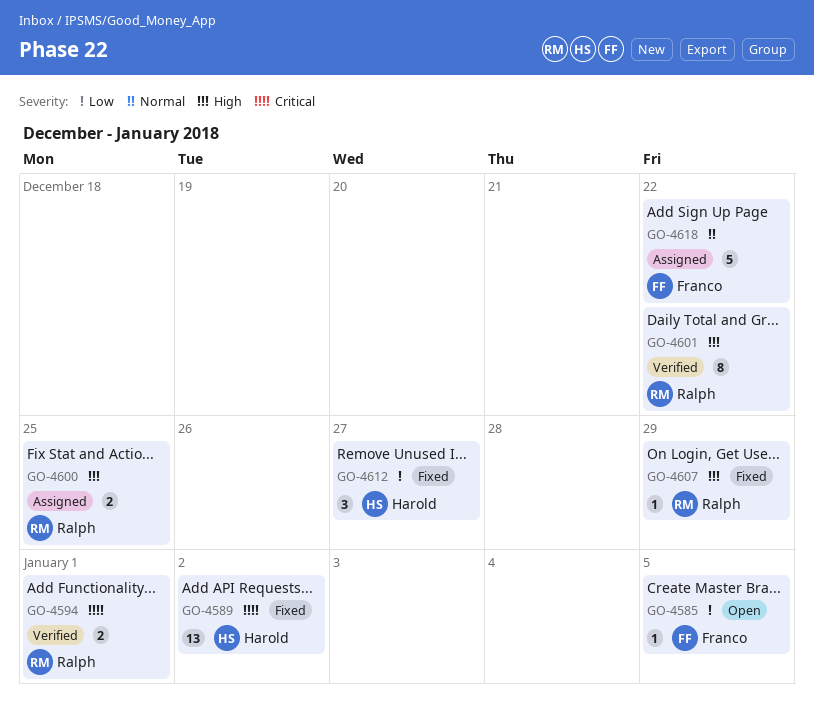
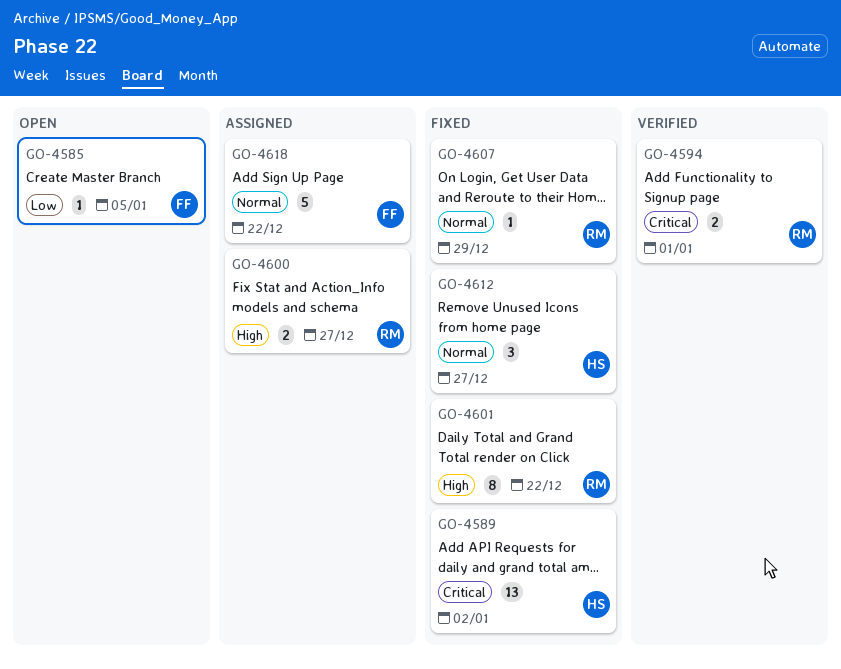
GO-4600, due: Dec 25 -> Dec 27
GO-4601, status: Verified -> Fixed
GO-4607, priority: High -> Normal
GO-4612, priority: Low -> Normal

